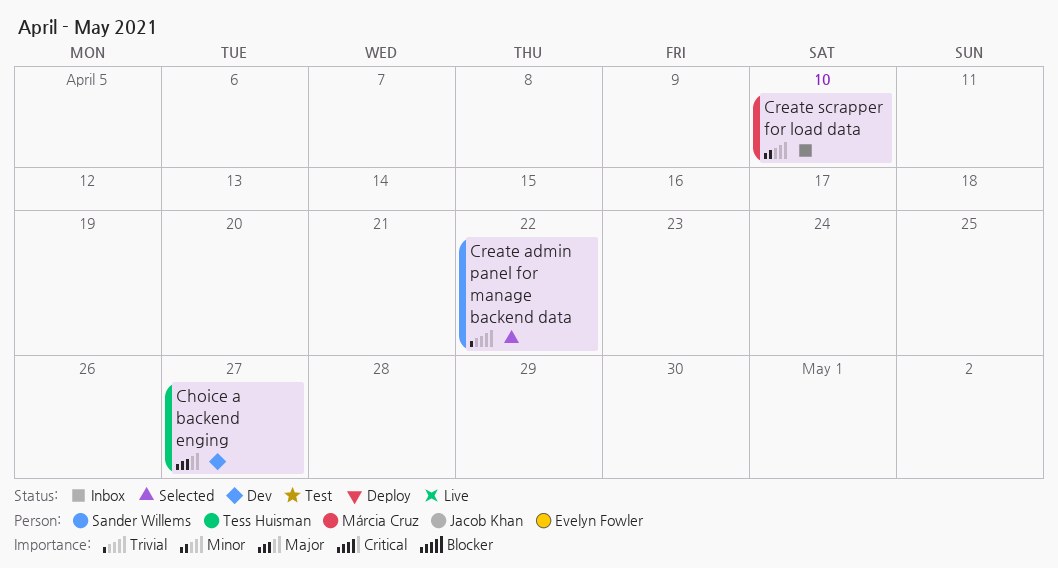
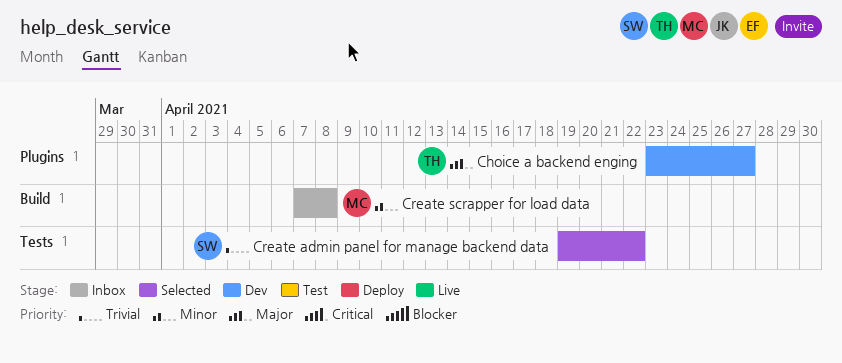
Create scrapper for load data, due: Apr 10 -> Apr 8

